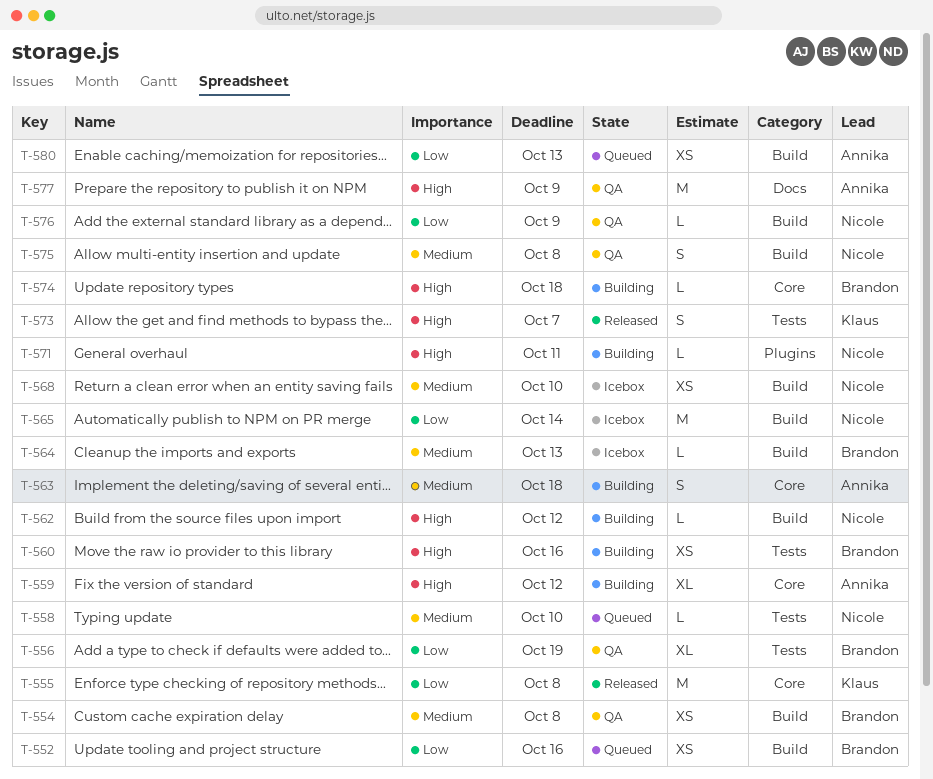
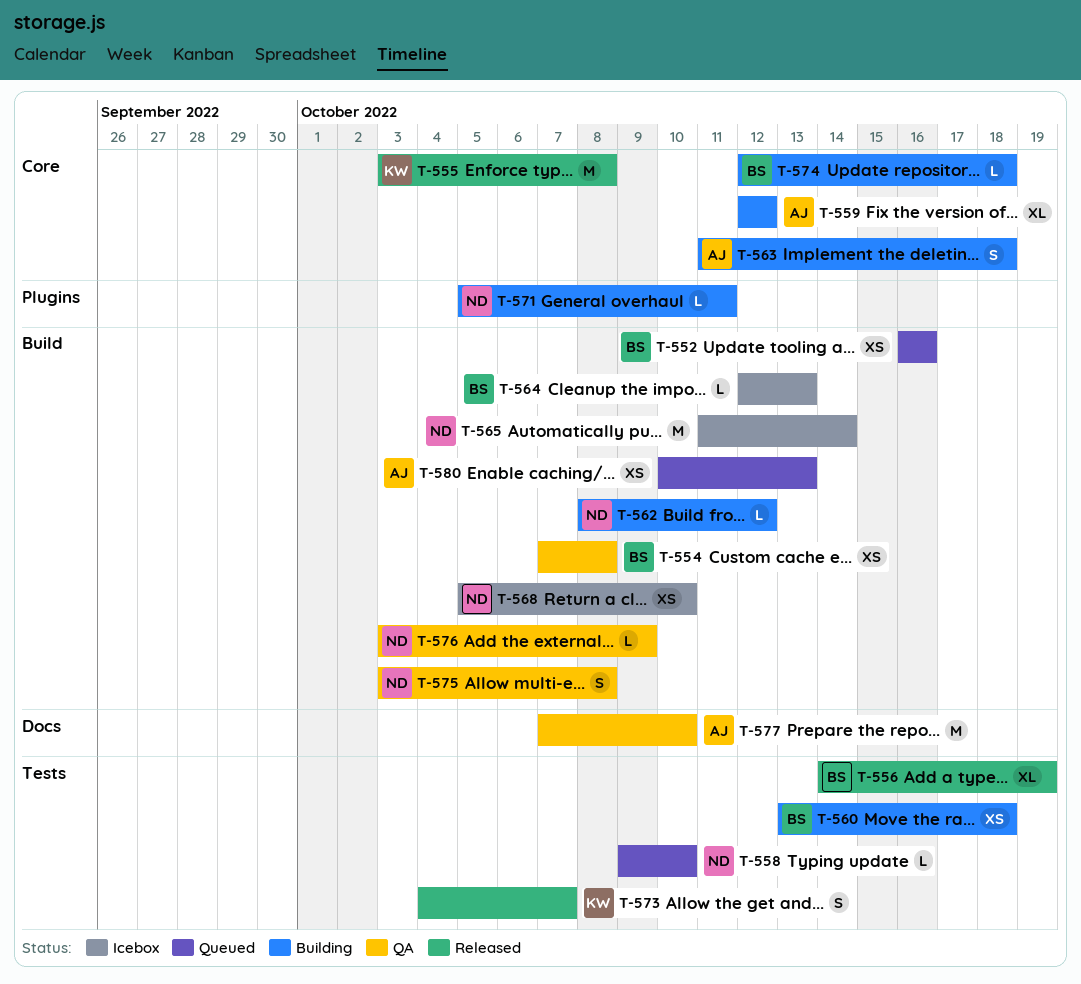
T-556, status: QA -> Released
T-560, due: Oct 16 -> Oct 18
T-577, due: Oct 9 -> Oct 10

